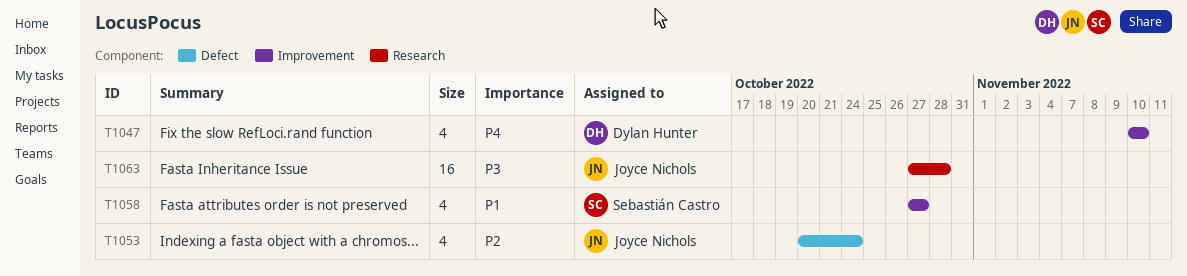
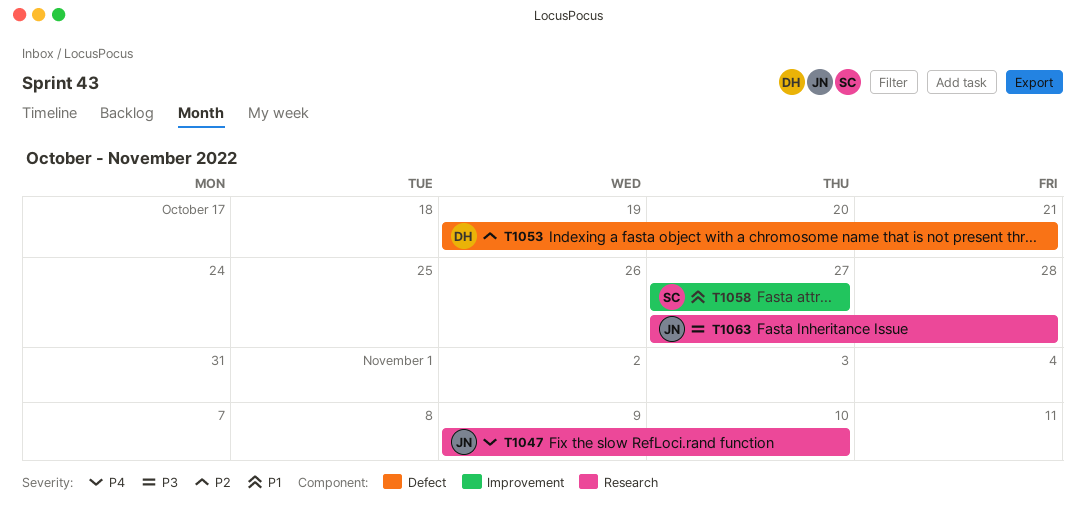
T1047, owner: Dylan Hunter -> Joyce Nichols
T1047, label: Improvement -> Research
T1047, start: Nov 10 -> Nov 9
T1053, owner: Joyce Nichols -> Dylan Hunter
T1053, start: Oct 20 -> Oct 19
T1053, due: Oct 24 -> Oct 21

